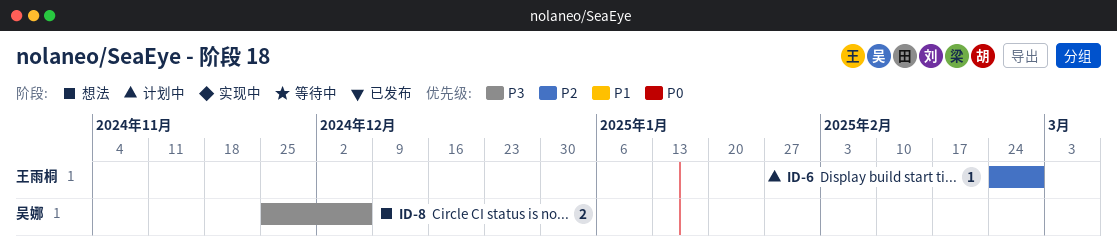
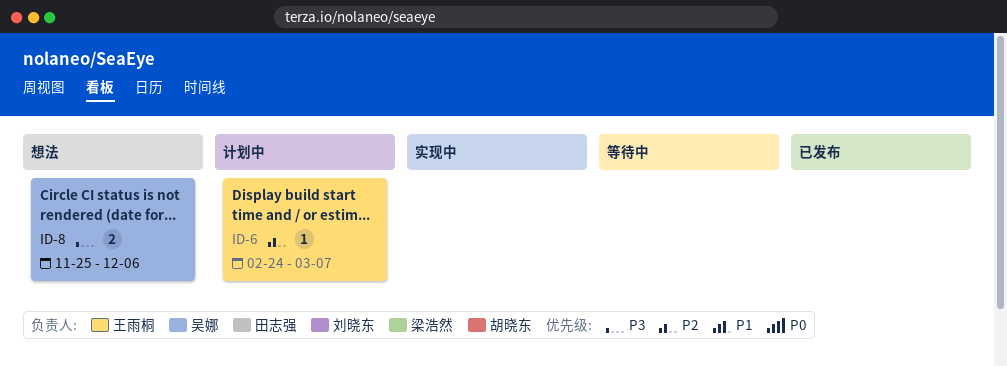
ID-6, due: Feb 28 -> Mar 7

